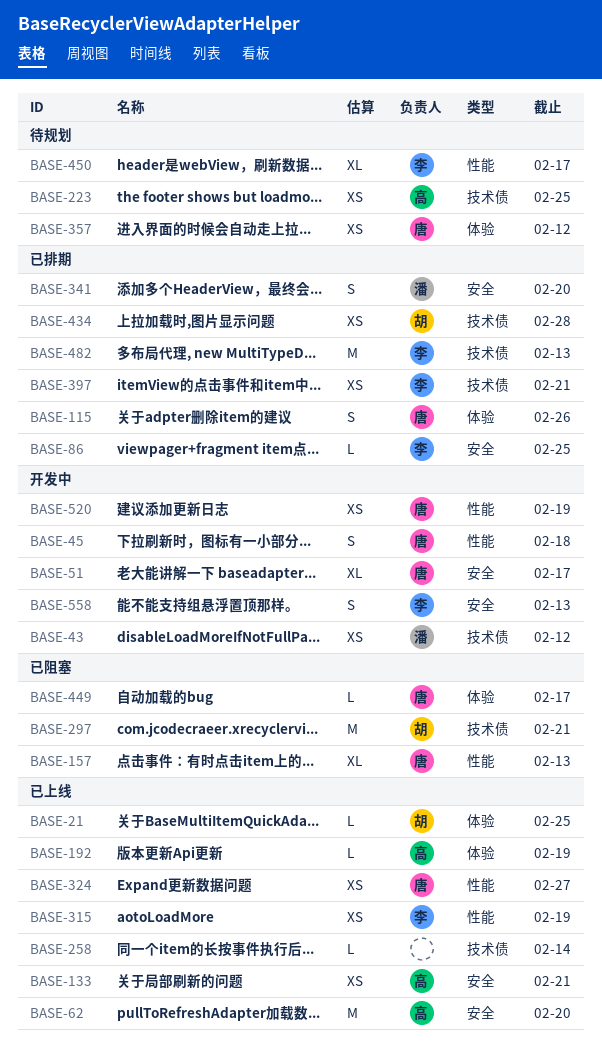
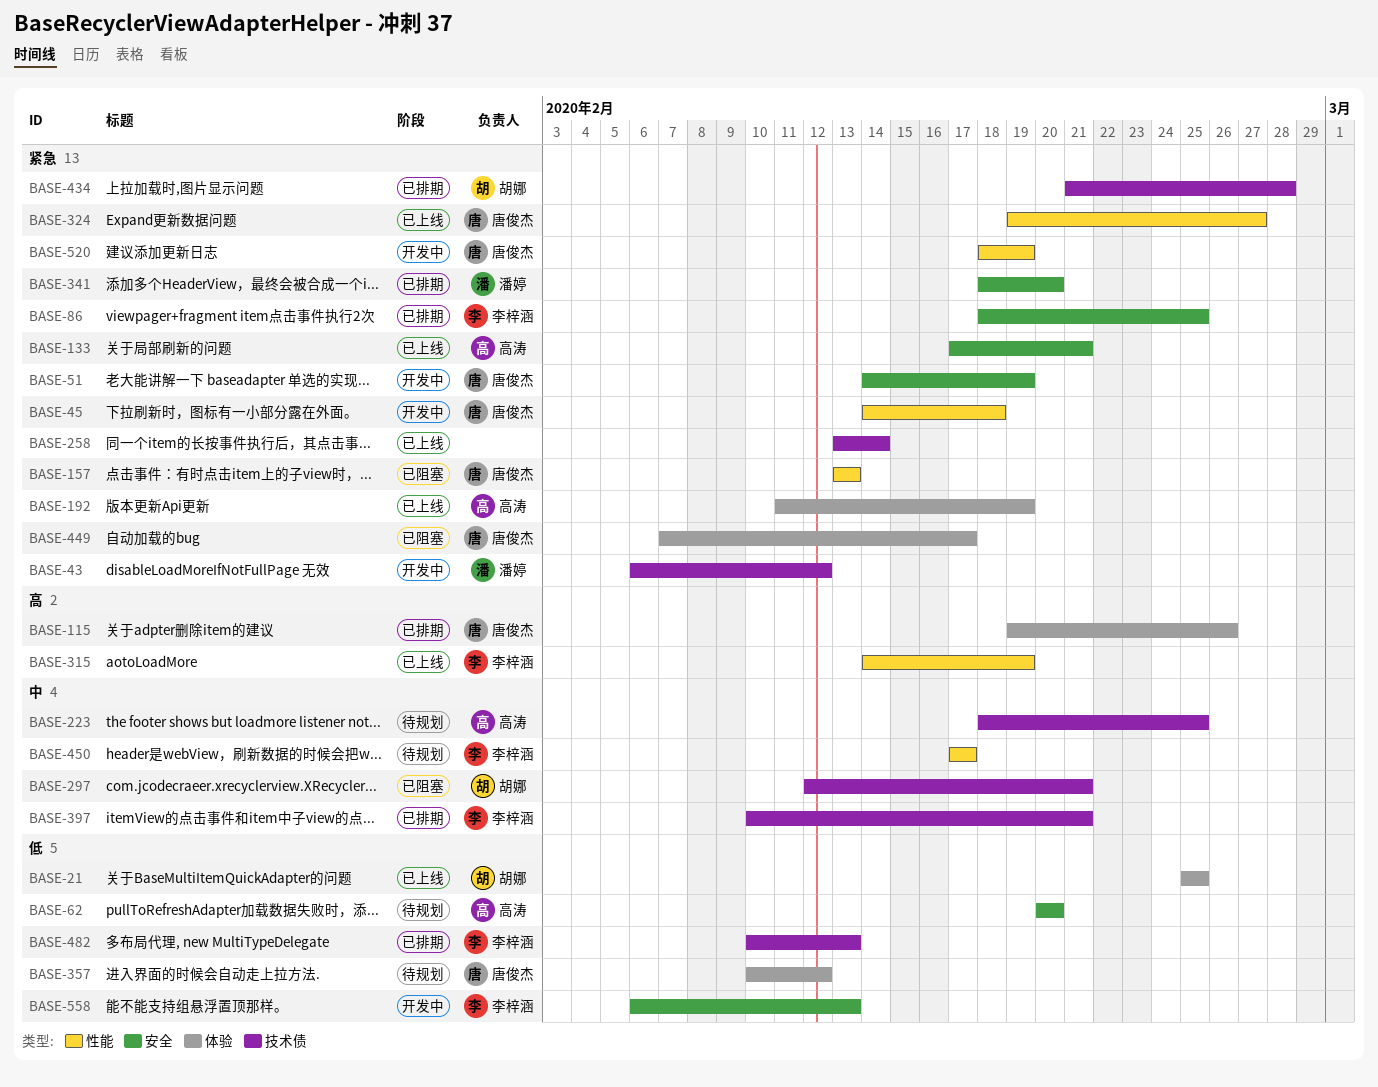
BASE-51, due: Feb 17 -> Feb 19
BASE-62, status: 已上线 -> 待规划

